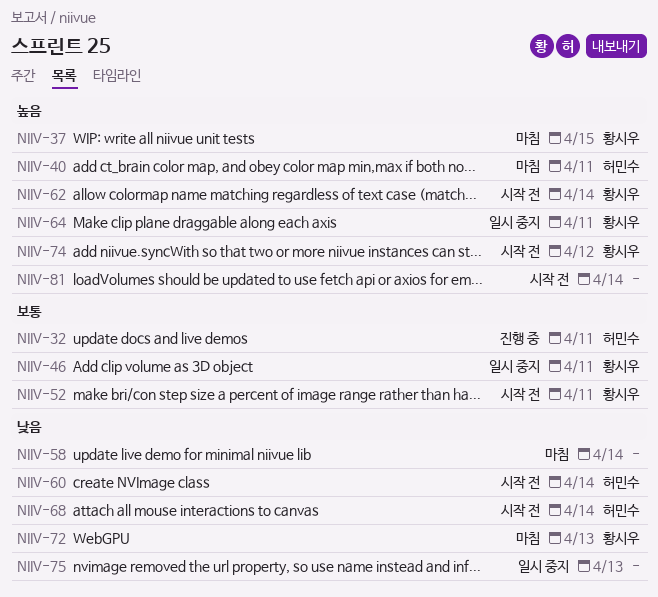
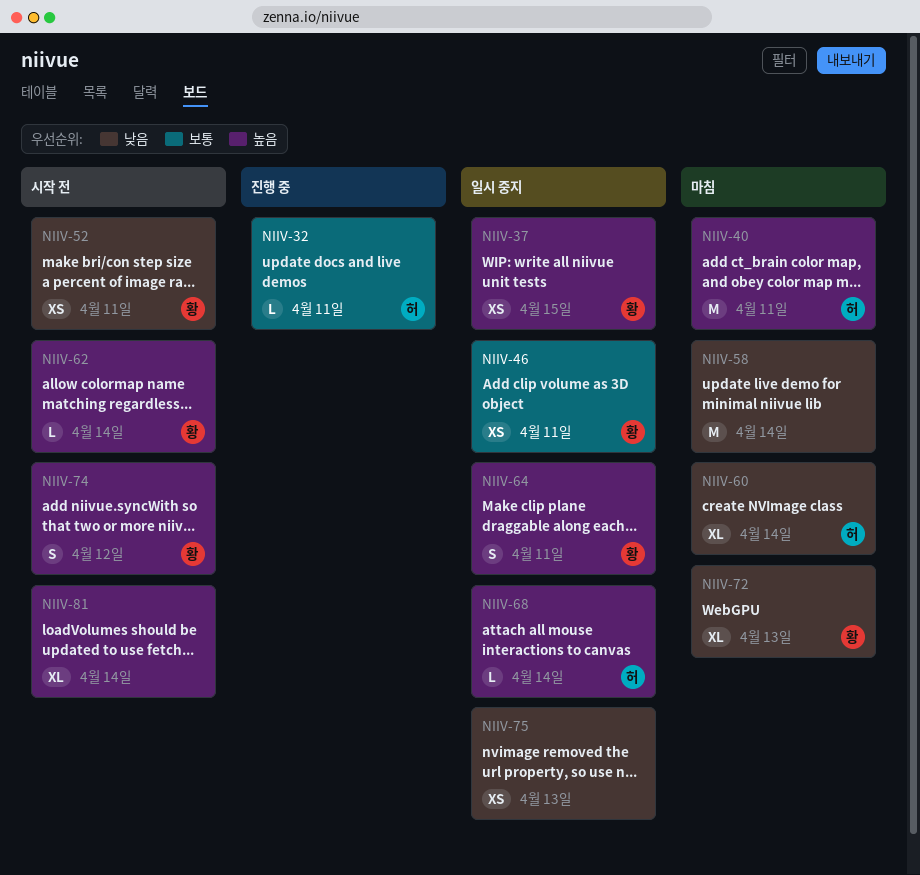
NIIV-37, status: 마침 -> 일시 중지
NIIV-52, priority: 보통 -> 낮음
NIIV-60, status: 시작 전 -> 마침
NIIV-68, status: 시작 전 -> 일시 중지
NIIV-68, priority: 낮음 -> 높음

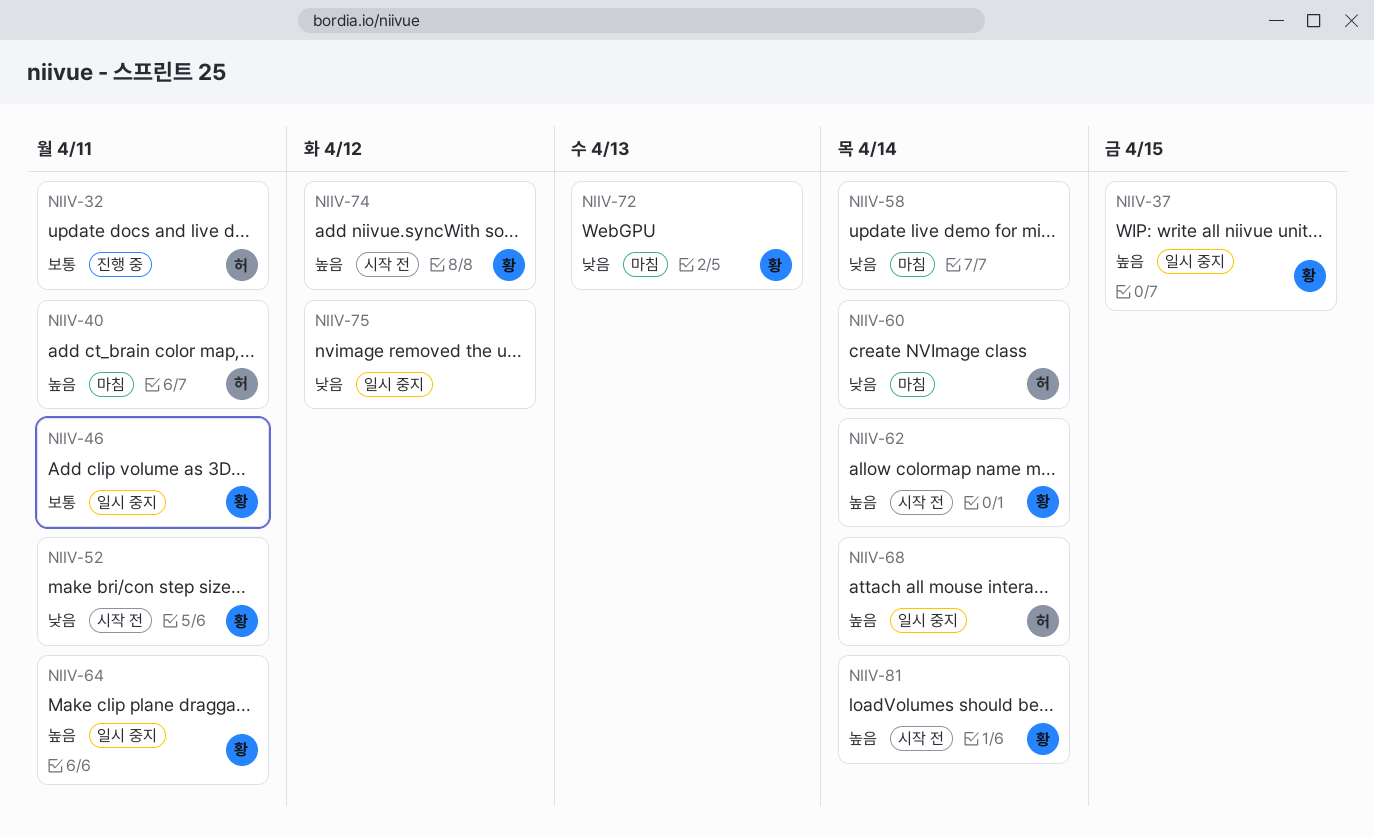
NIIV-75, due: Apr 13 -> Apr 12
NIIV-81, owner: none -> 황

